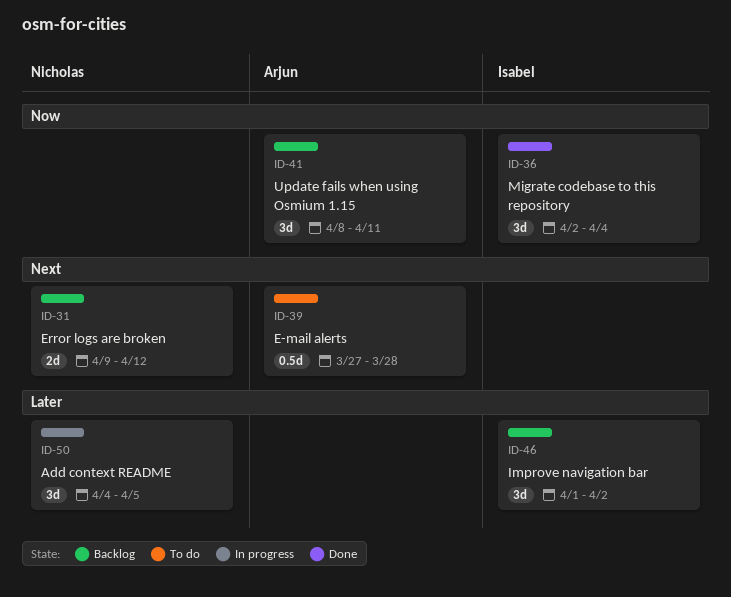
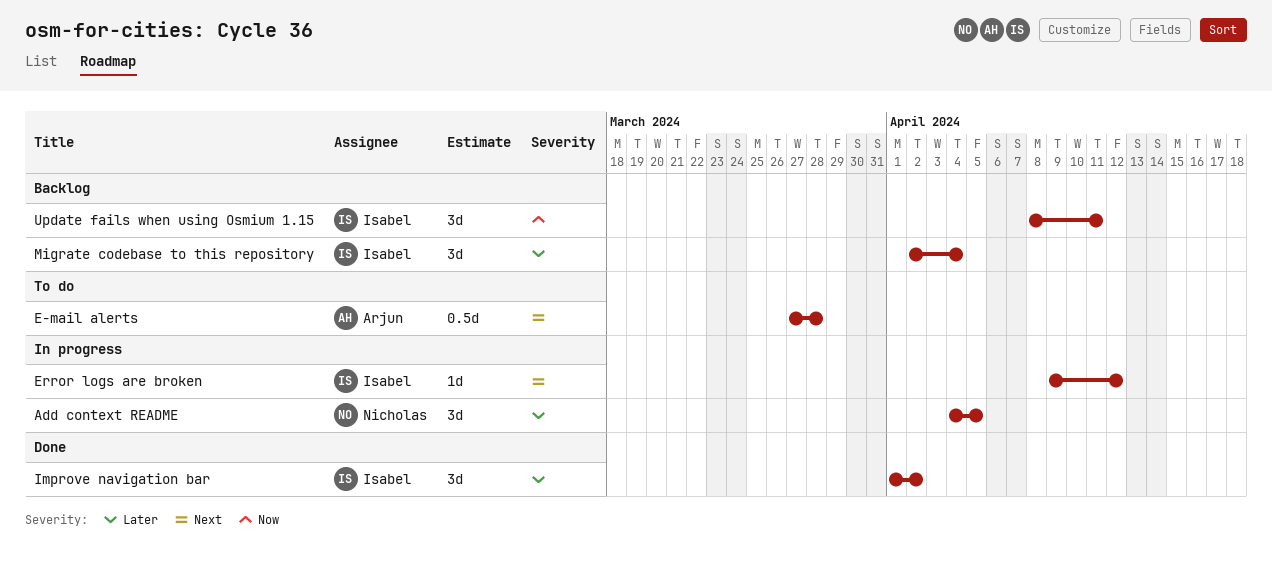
Error logs are broken, status: Backlog -> In progress
Error logs are broken, owner: Nicholas -> Isabel
Error logs are broken, estimate: 2d -> 1d
Improve navigation bar, status: Backlog -> Done
Migrate codebase to this repository, status: Done -> Backlog
Migrate codebase to this repository, priority: Now -> Later
Update fails when using Osmium 1.15, owner: Arjun -> Isabel

